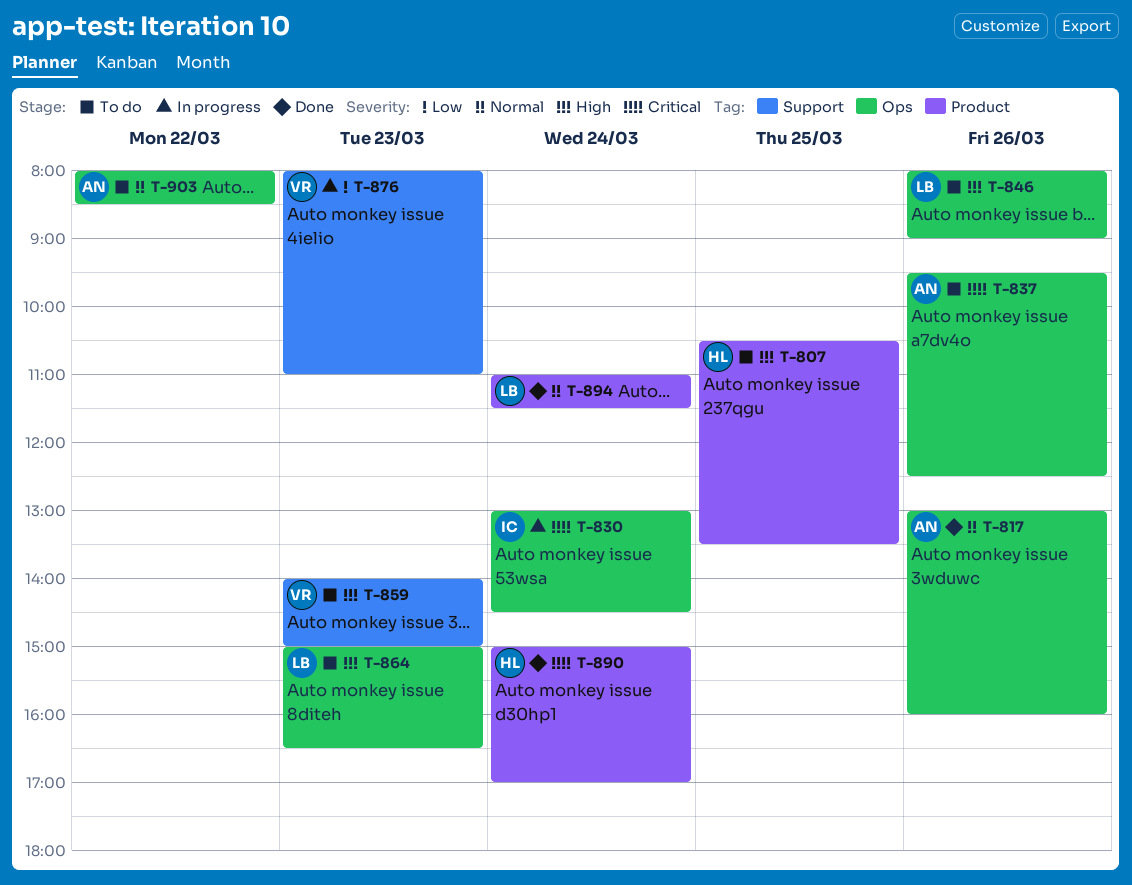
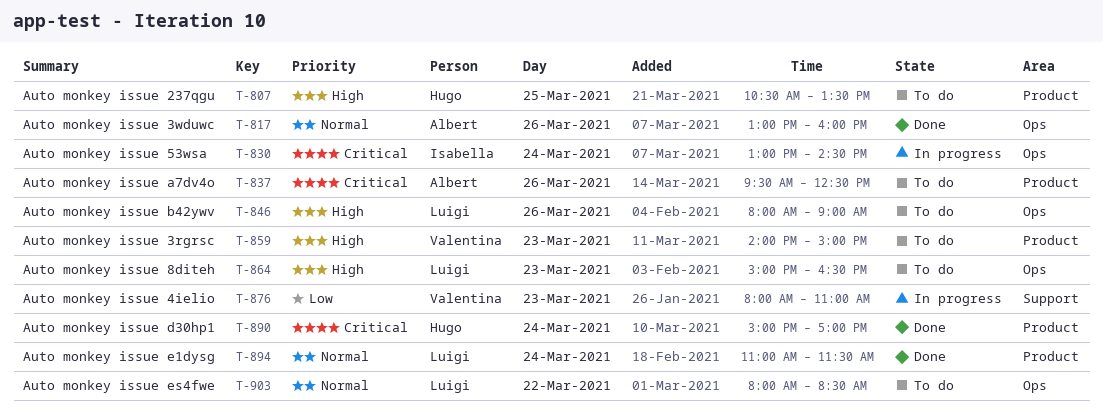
T-837, label: Ops -> Product
T-859, label: Support -> Product
T-903, owner: Albert -> Luigi

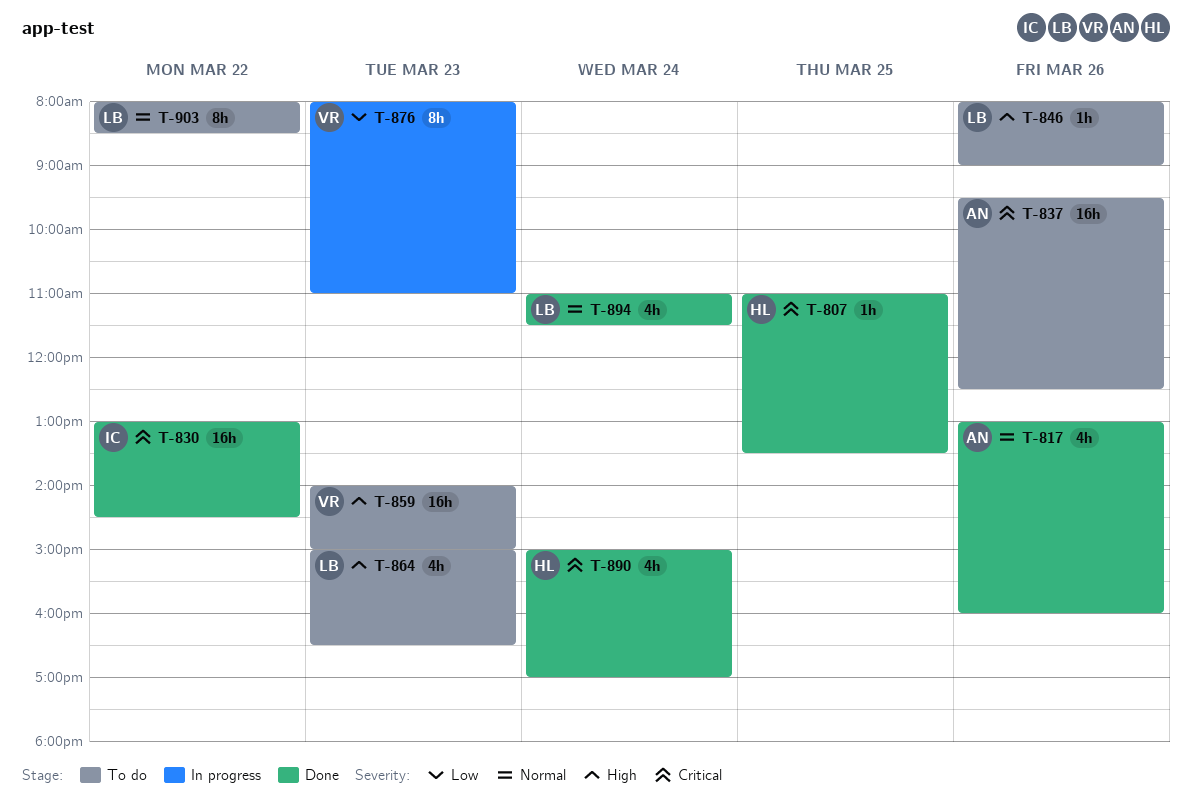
T-807, status: To do -> Done
T-807, priority: High -> Critical
T-807, begins: 10:30 -> 11:00
T-830, status: In progress -> Done
T-830, day: Mar 24 -> Mar 22

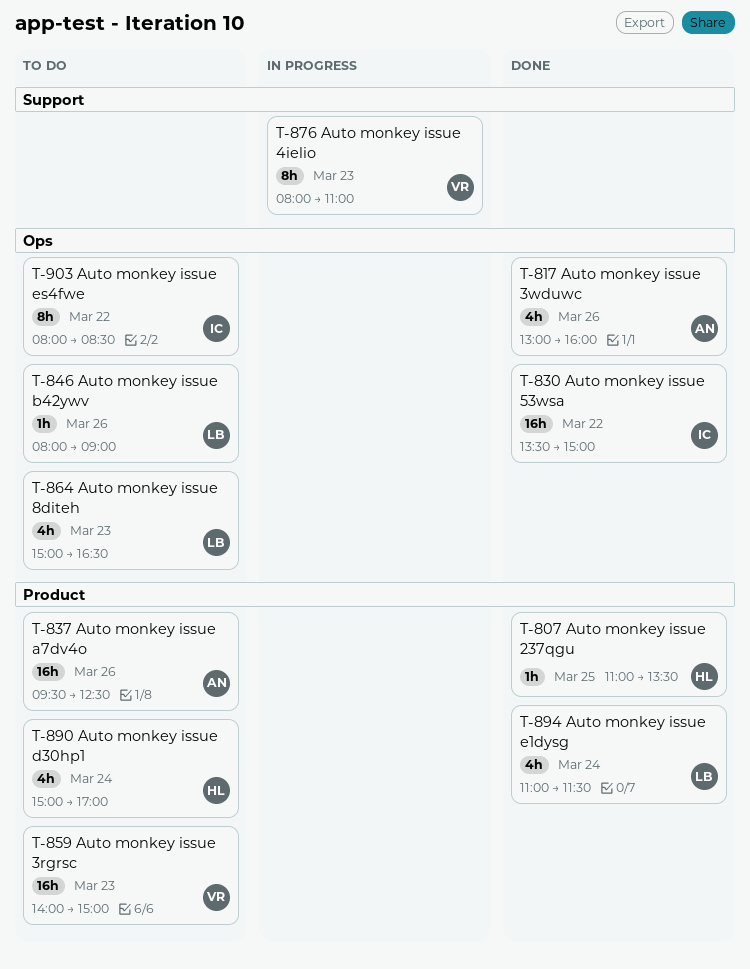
T-830, begins: 13:00 -> 13:30
T-830, ends: 14:30 -> 15:00
T-890, status: Done -> To do
T-903, owner: LB -> IC

